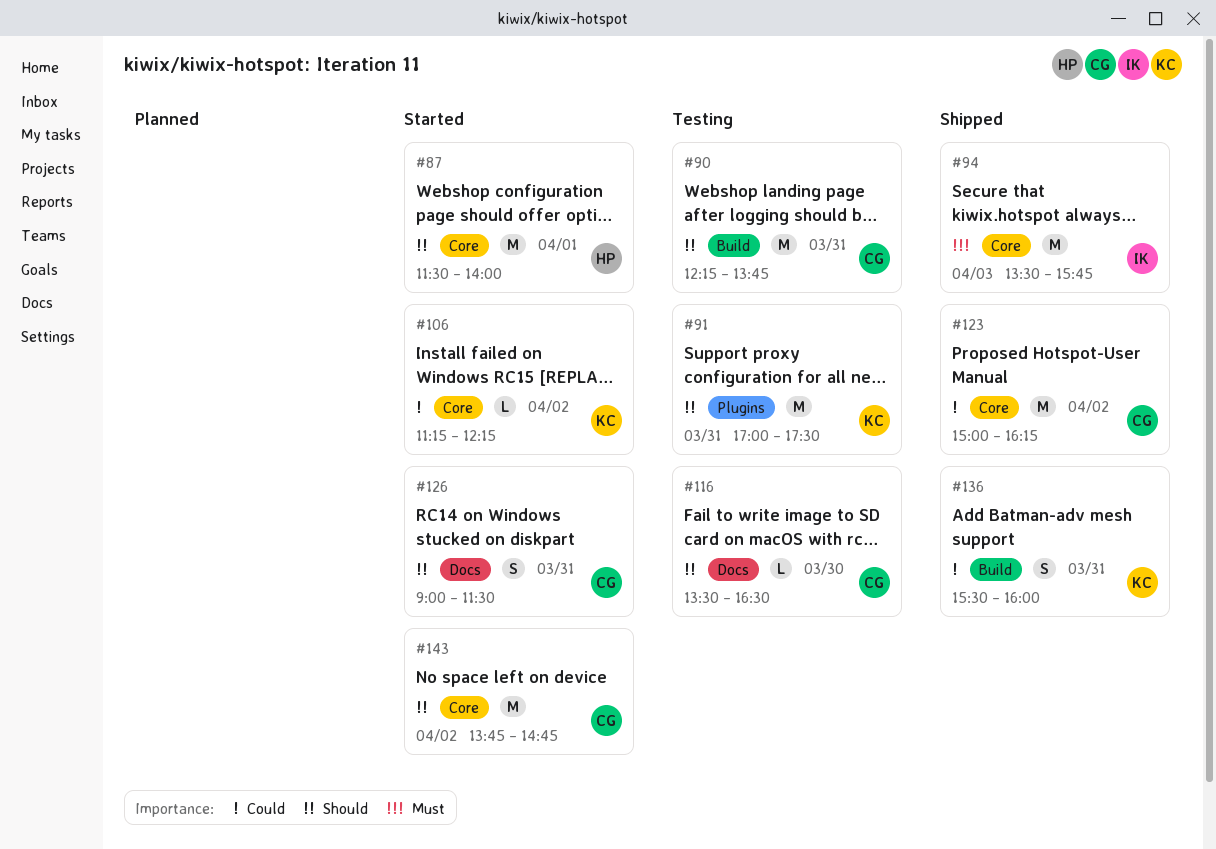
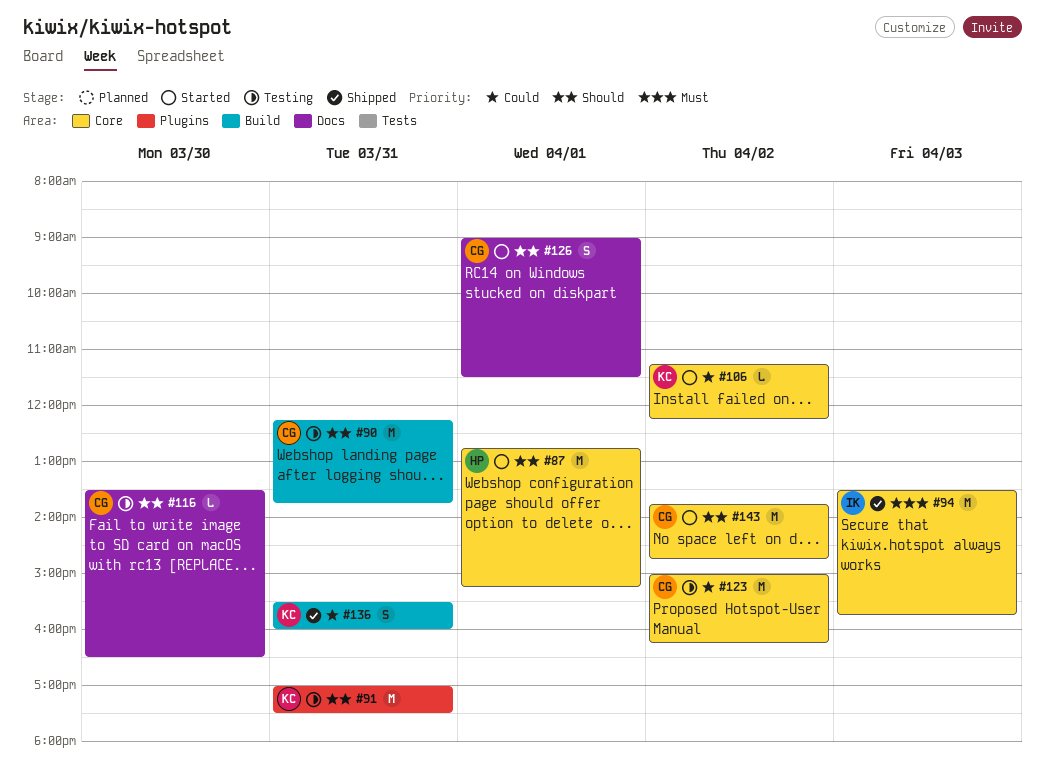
#87, begins: 11:30 -> 12:45
#87, ends: 14:00 -> 15:15
#123, status: Shipped -> Testing
#126, day: Mar 31 -> Apr 1

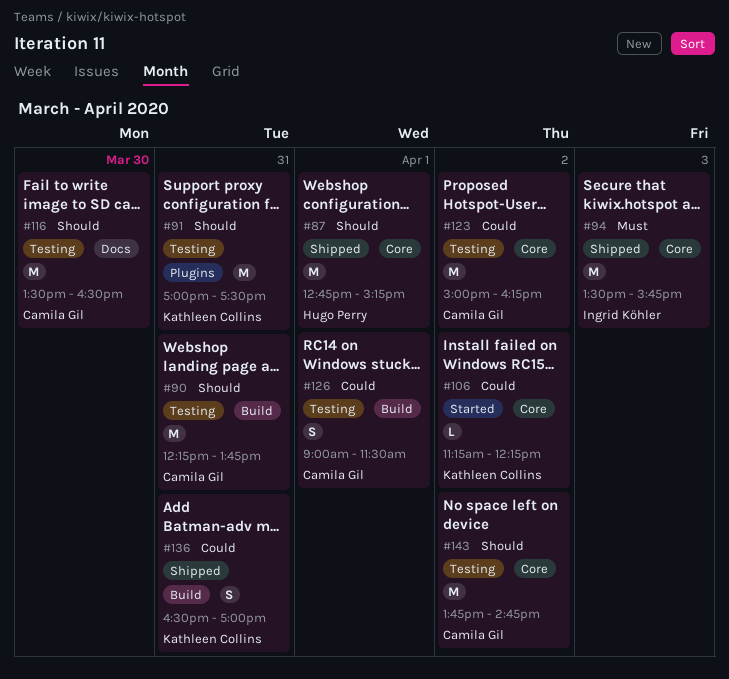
#87, status: Started -> Shipped
#116, estimate: L -> M
#126, status: Started -> Testing
#126, priority: Should -> Could
#126, label: Docs -> Build
#136, begins: 15:30 -> 16:30
#136, ends: 16:00 -> 17:00
#143, status: Started -> Testing

